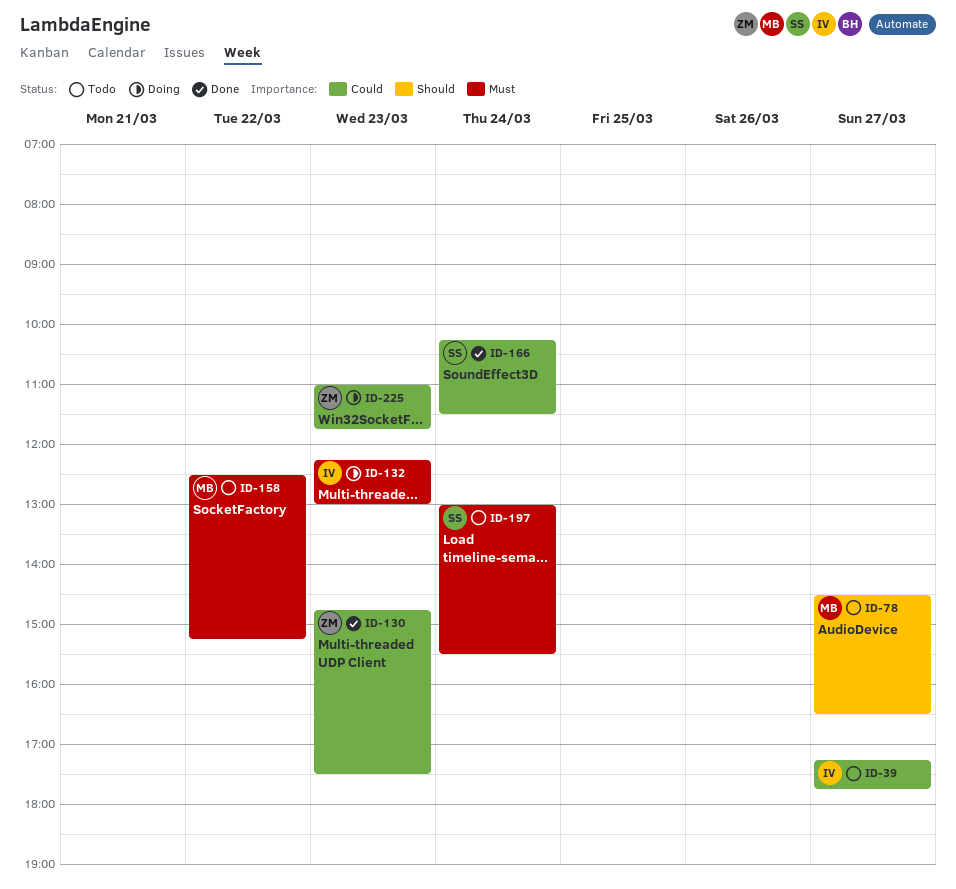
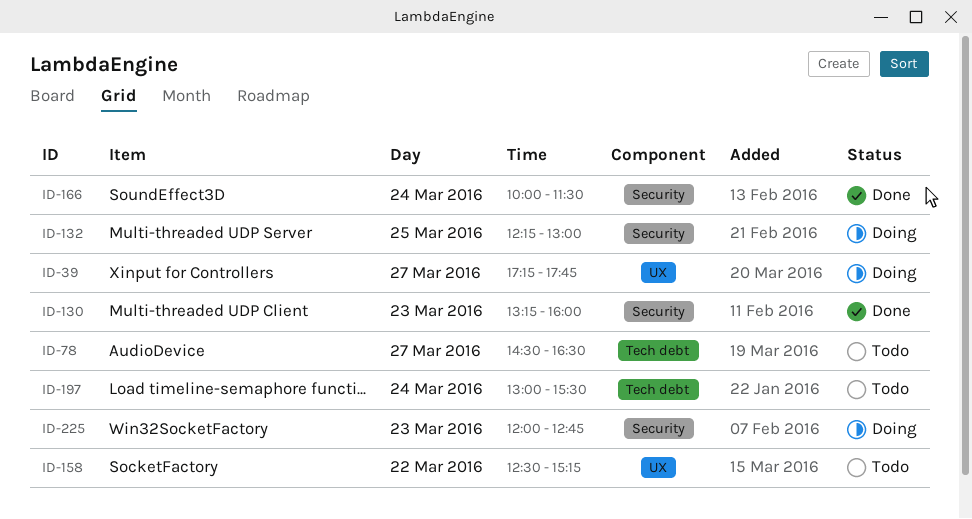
ID-39, status: Todo -> Doing
ID-130, begins: 14:45 -> 13:15
ID-130, ends: 17:30 -> 16:00
ID-132, day: Mar 23 -> Mar 25
ID-166, begins: 10:15 -> 10:00
ID-225, begins: 11:00 -> 12:00
ID-225, ends: 11:45 -> 12:45

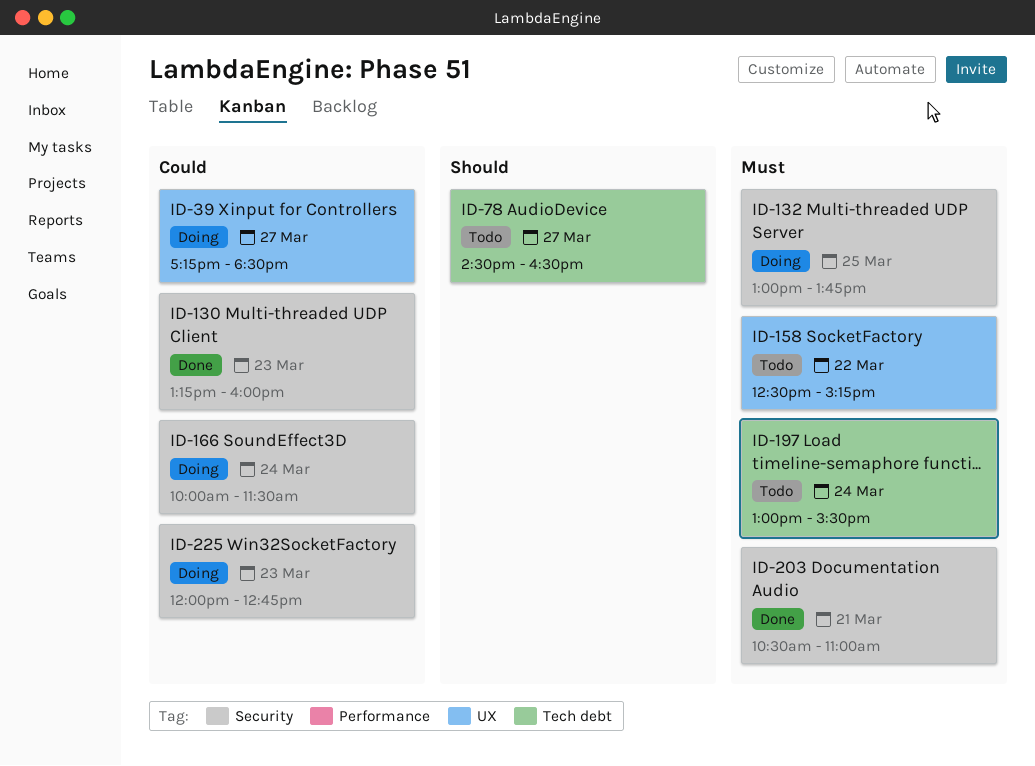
ID-39, ends: 17:45 -> 18:30
ID-132, begins: 12:15 -> 13:00
ID-132, ends: 13:00 -> 13:45
ID-166, status: Done -> Doing
ID-203: none -> present

